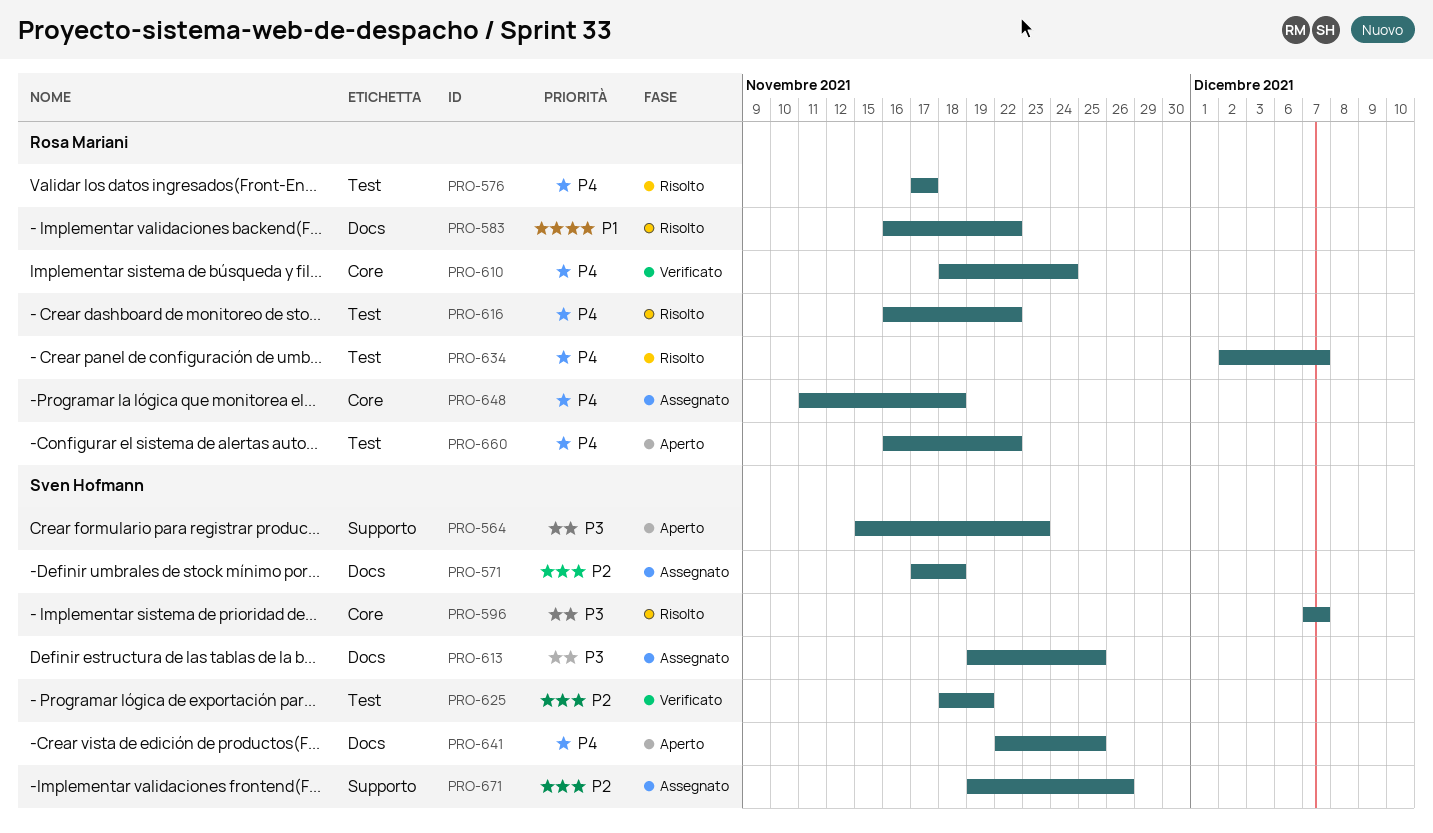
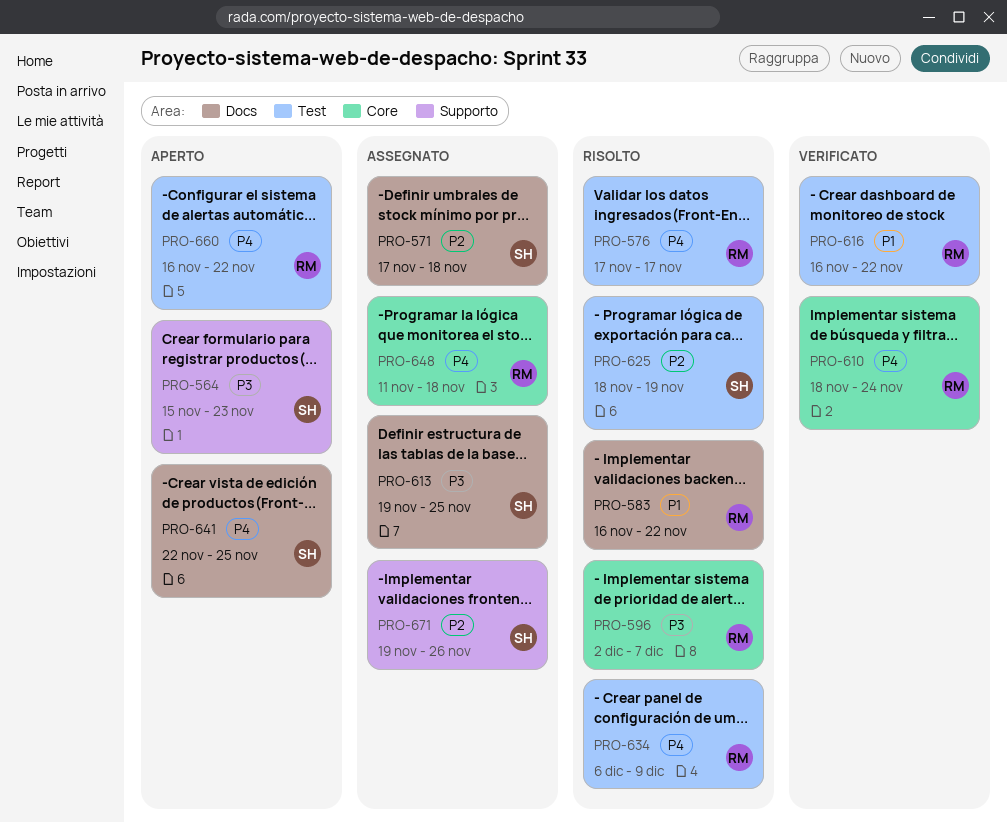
PRO-596, owner: Sven Hofmann -> Rosa Mariani
PRO-596, start: Dec 7 -> Dec 2
PRO-616, status: Risolto -> Verificato
PRO-616, priority: P4 -> P1
PRO-625, status: Verificato -> Risolto
PRO-634, start: Dec 2 -> Dec 6
PRO-634, due: Dec 7 -> Dec 9

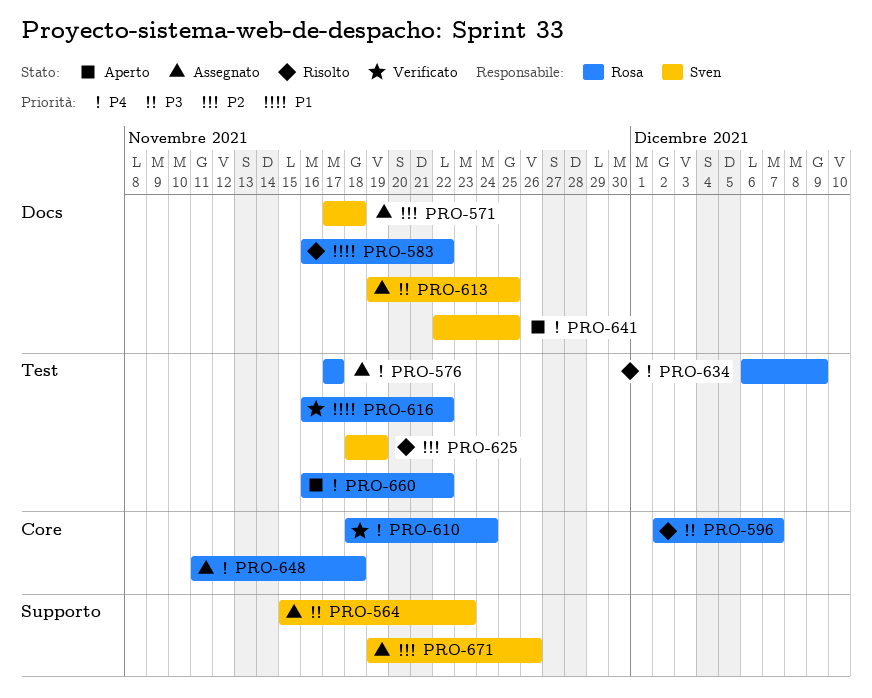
PRO-564, status: Aperto -> Assegnato
PRO-576, status: Risolto -> Assegnato

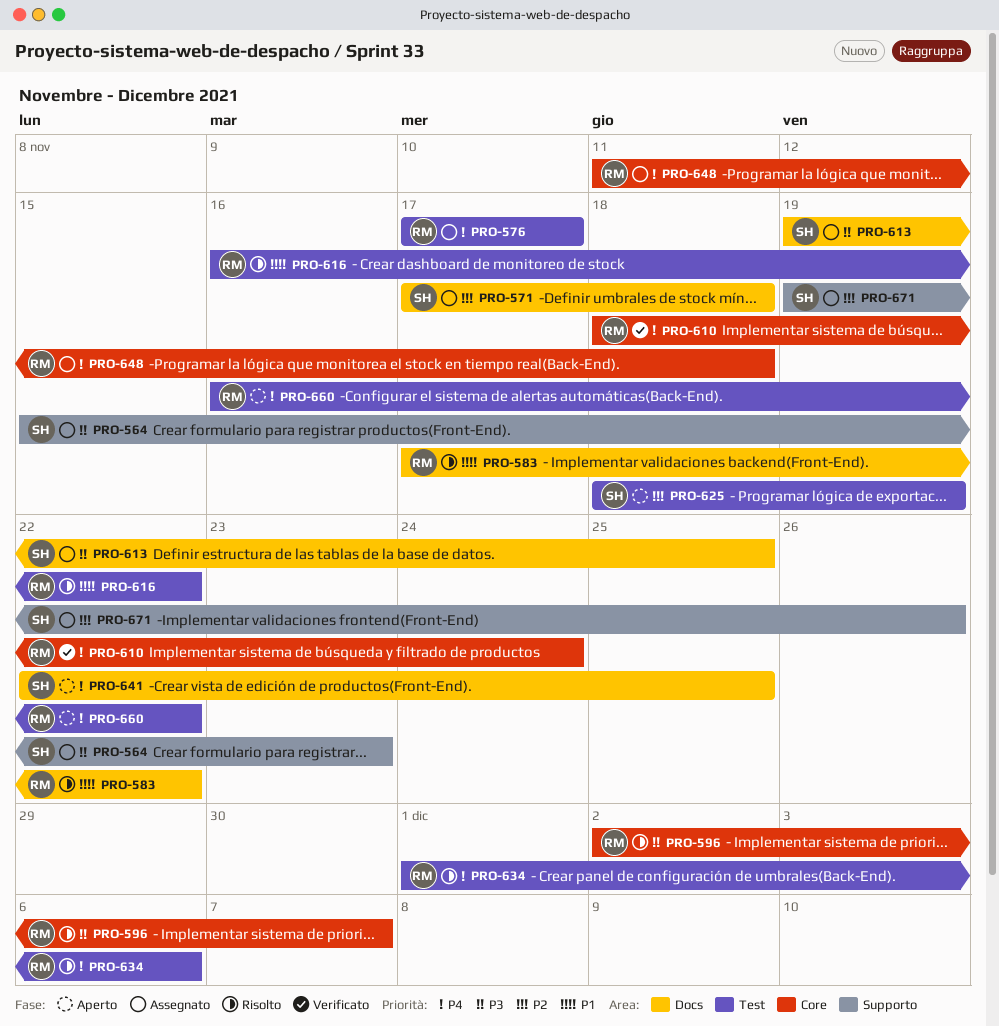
PRO-583, start: Nov 16 -> Nov 17
PRO-616, status: Verificato -> Risolto
PRO-625, status: Risolto -> Aperto
PRO-634, start: Dec 6 -> Dec 1
PRO-634, due: Dec 9 -> Dec 6

